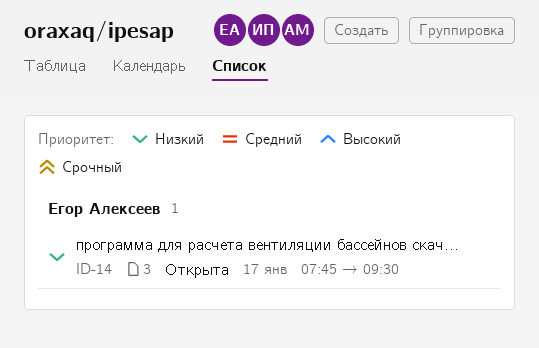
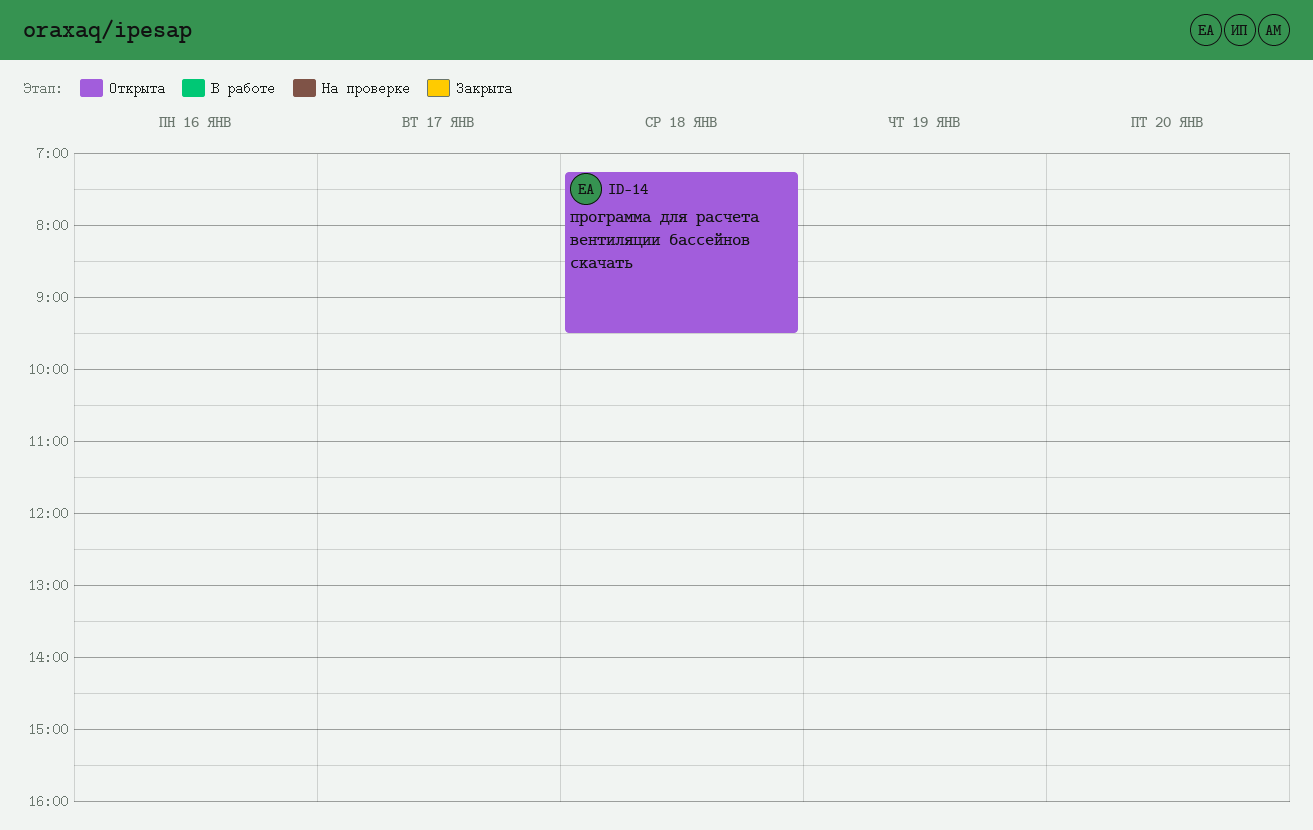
ID-14, day: Jan 17 -> Jan 18
ID-14, begins: 07:45 -> 07:15

